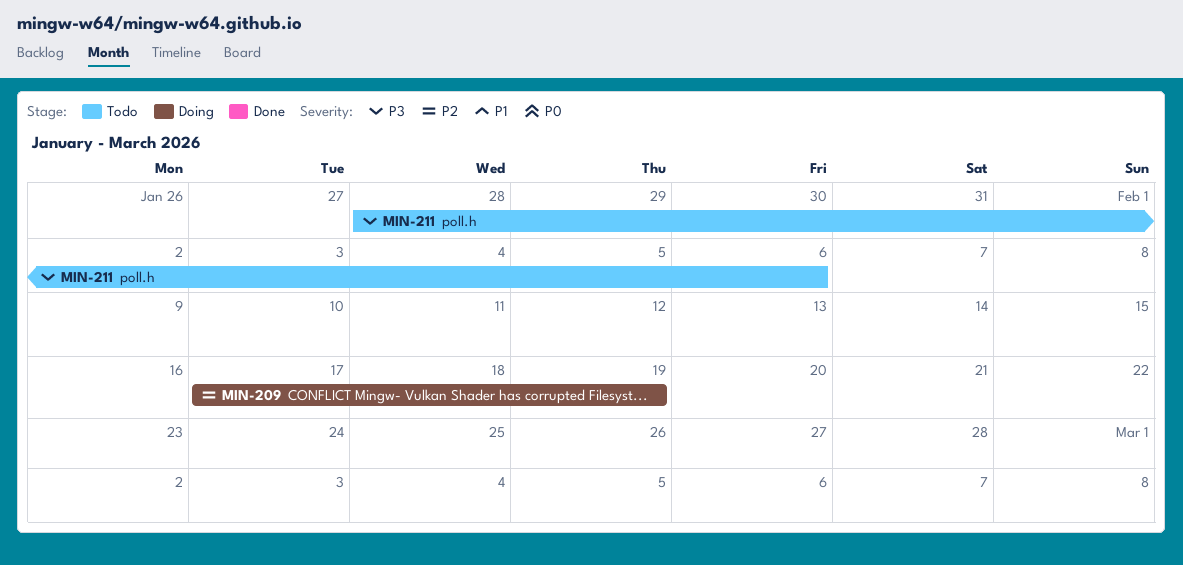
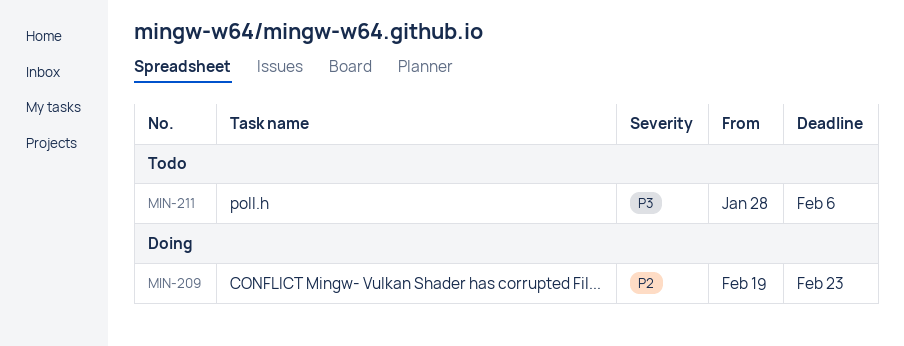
MIN-209, start: Feb 17 -> Feb 19
MIN-209, due: Feb 19 -> Feb 23

